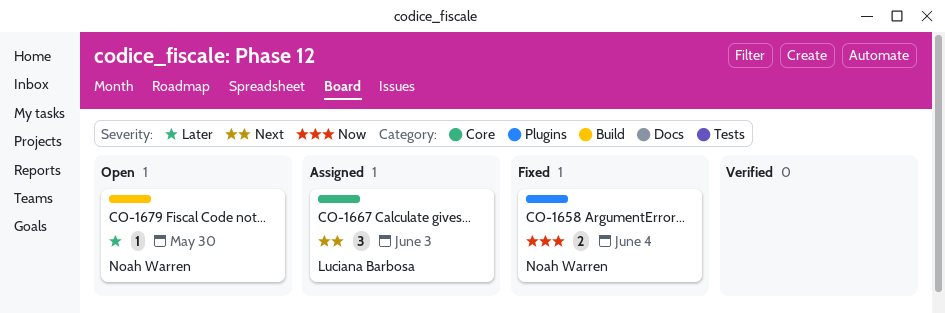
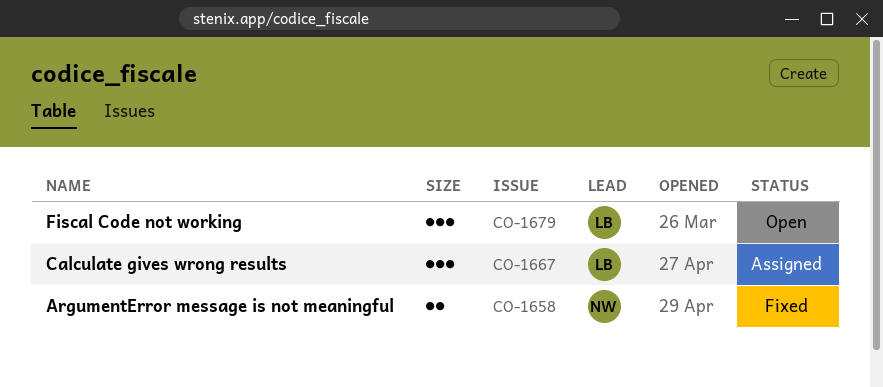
CO-1679, owner: Noah Warren -> Luciana Barbosa
CO-1679, estimate: 1 -> 3

